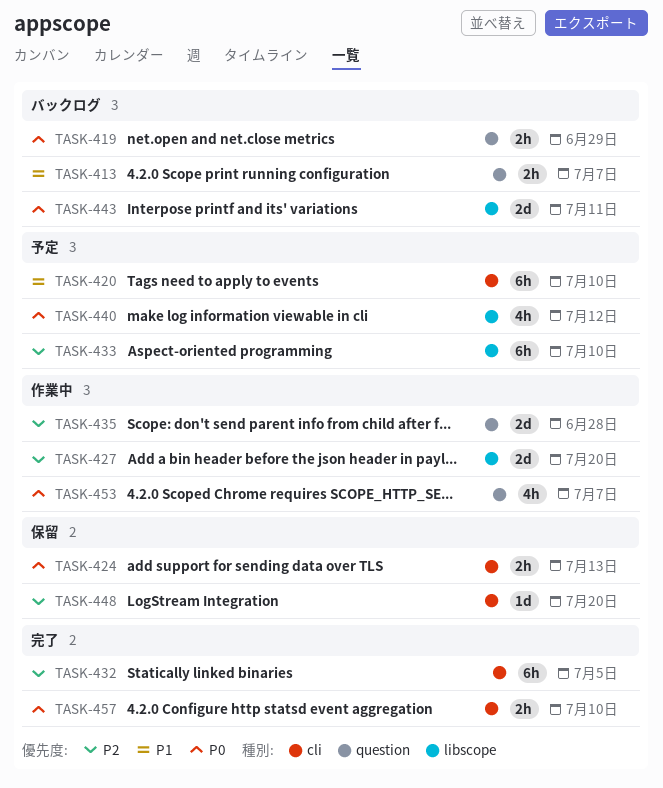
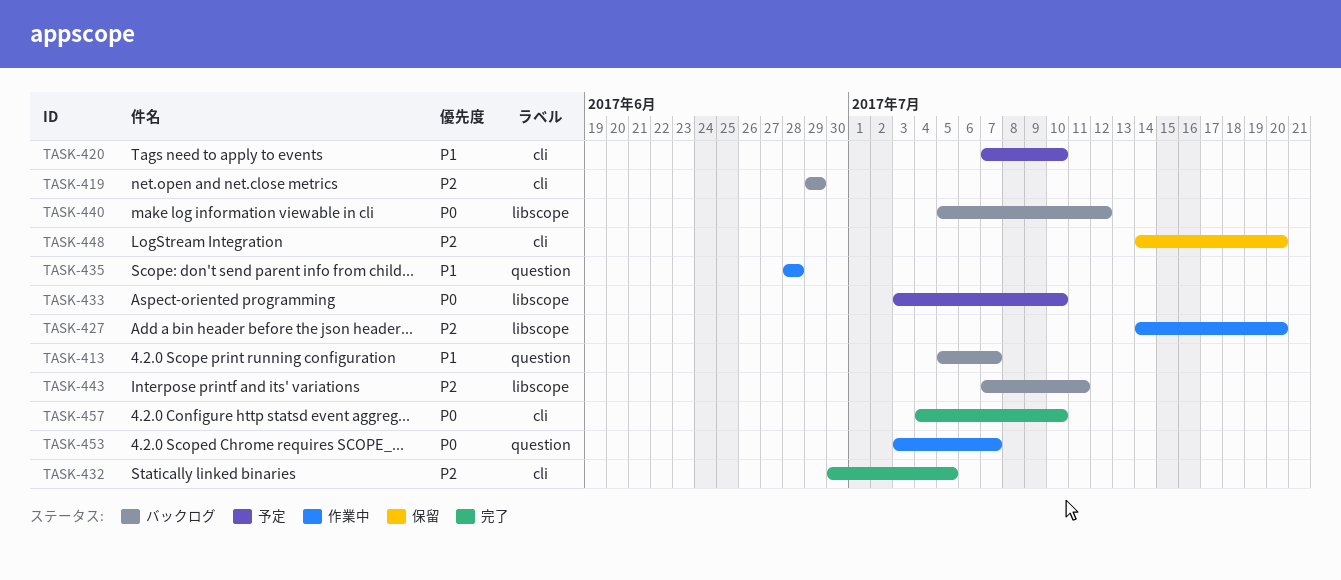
TASK-419, priority: P0 -> P2
TASK-419, label: question -> cli
TASK-424: present -> none
TASK-433, priority: P2 -> P0
TASK-435, priority: P2 -> P1
TASK-440, status: 予定 -> バックログ
TASK-443, priority: P0 -> P2

